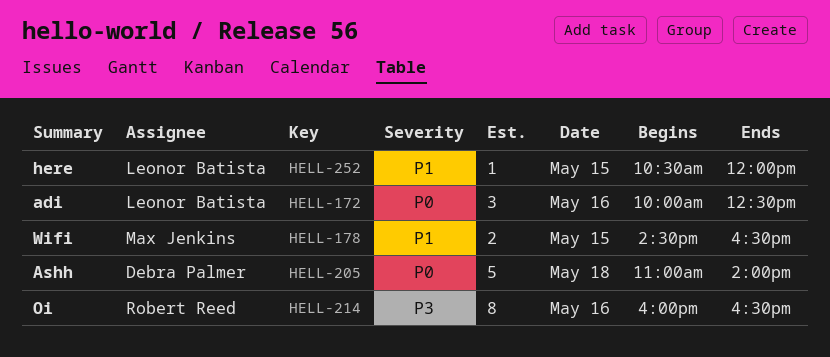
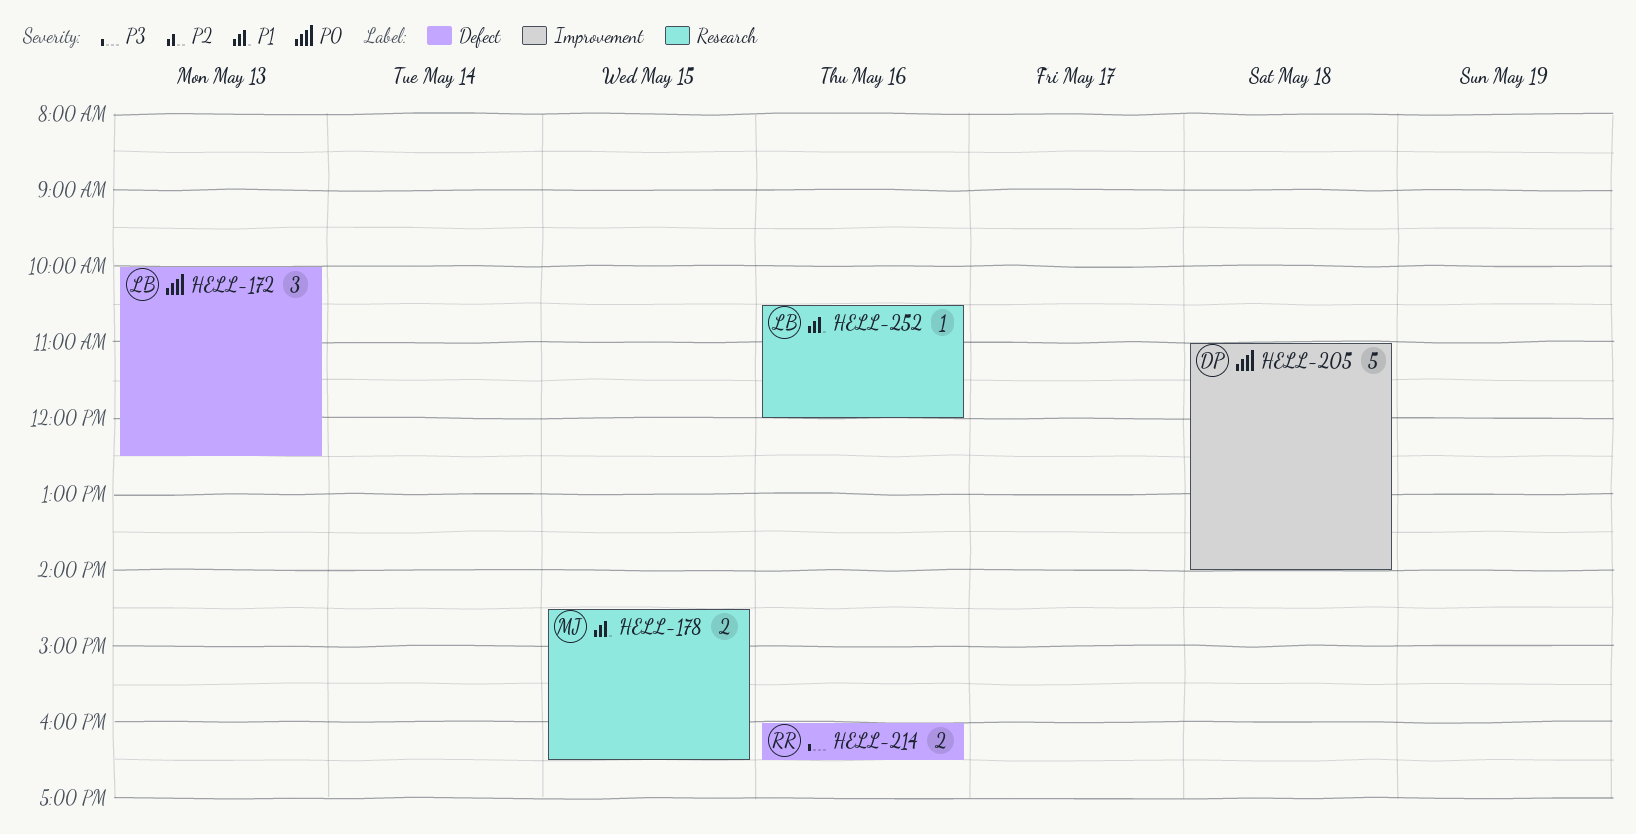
HELL-172, day: May 16 -> May 13
HELL-214, estimate: 8 -> 2
HELL-252, day: May 15 -> May 16

